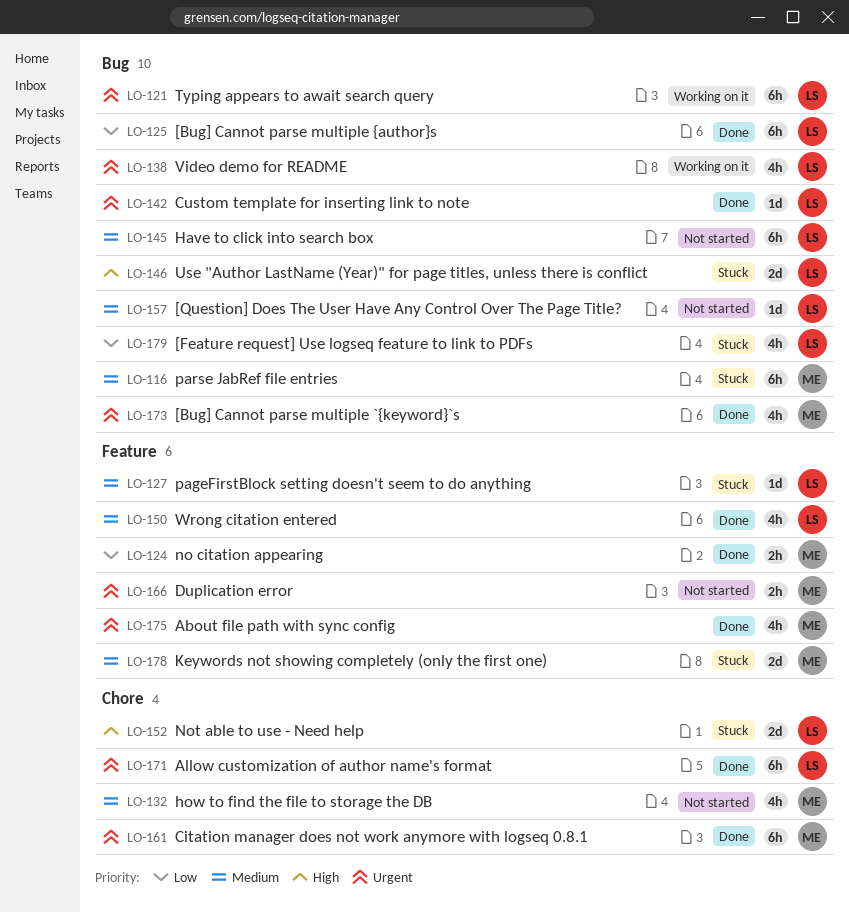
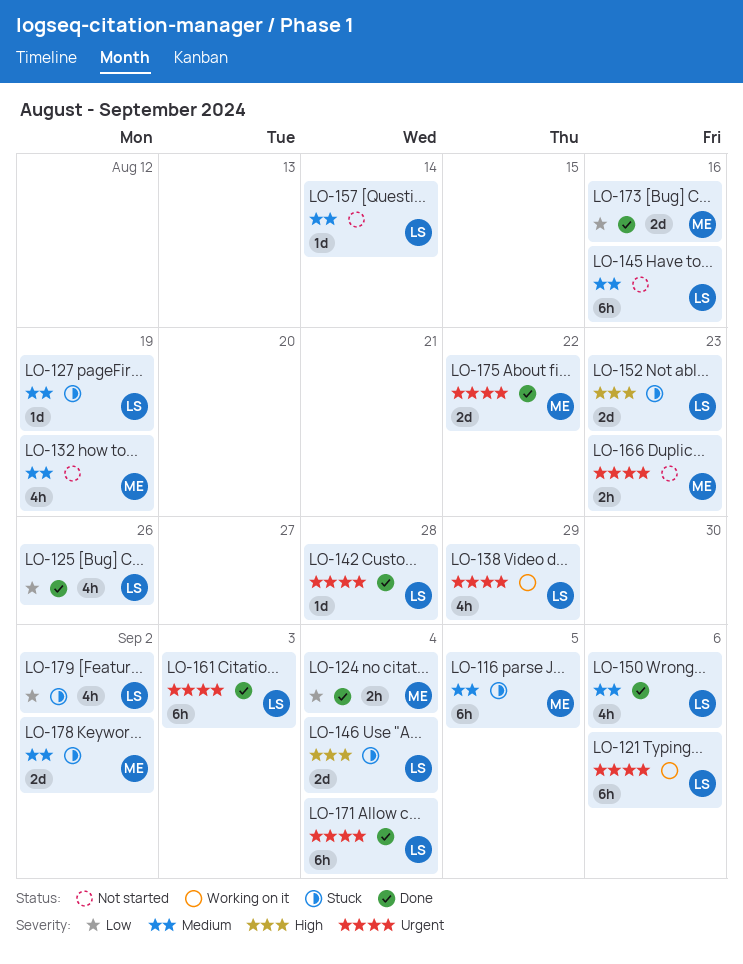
LO-125, estimate: 6h -> 4h
LO-161, owner: ME -> LS
LO-173, priority: Urgent -> Low
LO-173, estimate: 4h -> 2d
LO-175, estimate: 4h -> 2d

